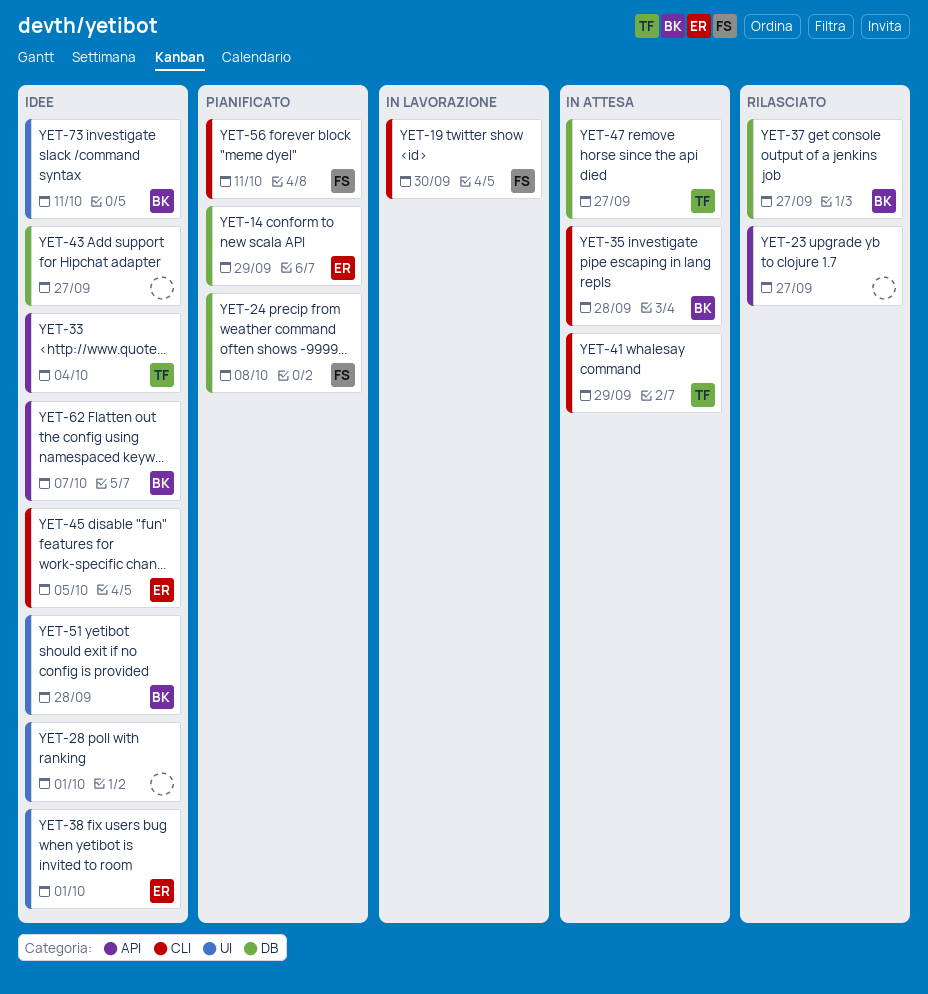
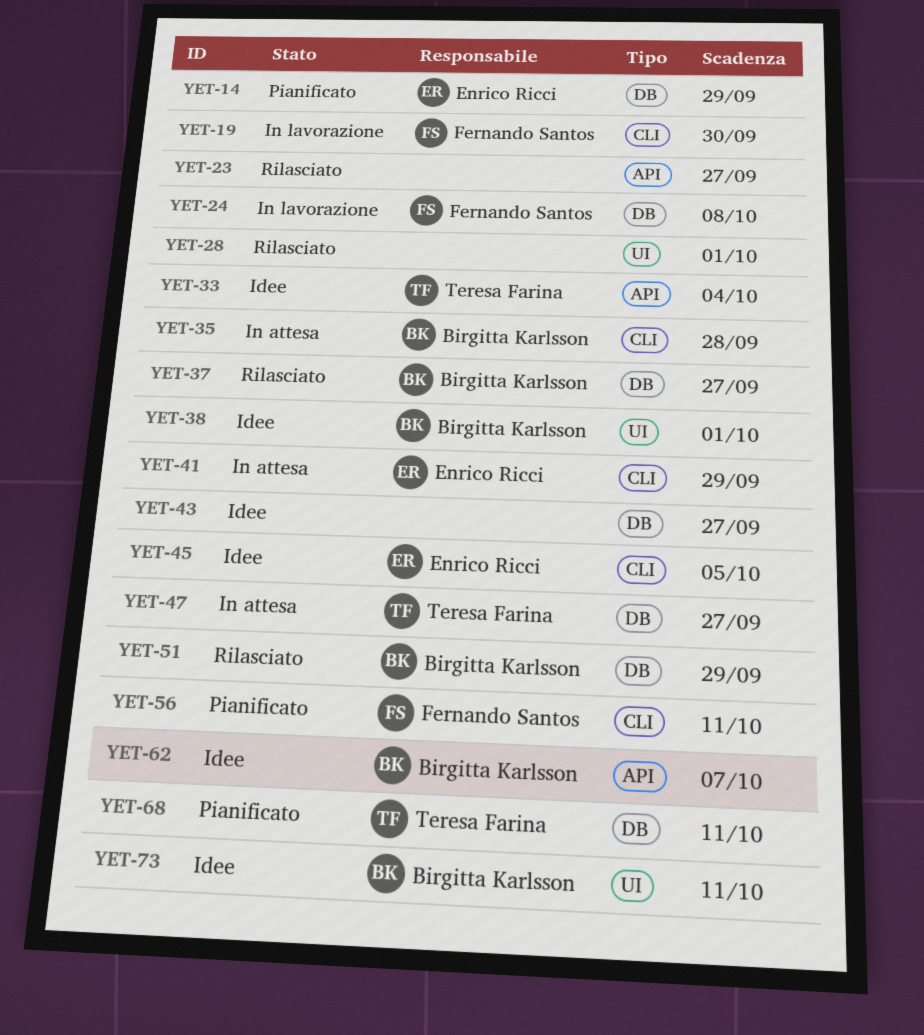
YET-24, status: Pianificato -> In lavorazione
YET-28, status: Idee -> Rilasciato
YET-38, owner: Enrico Ricci -> Birgitta Karlsson
YET-41, owner: Teresa Farina -> Enrico Ricci
YET-51, status: Idee -> Rilasciato
YET-51, label: UI -> DB
YET-51, due: Sep 28 -> Sep 29
YET-68: none -> present

